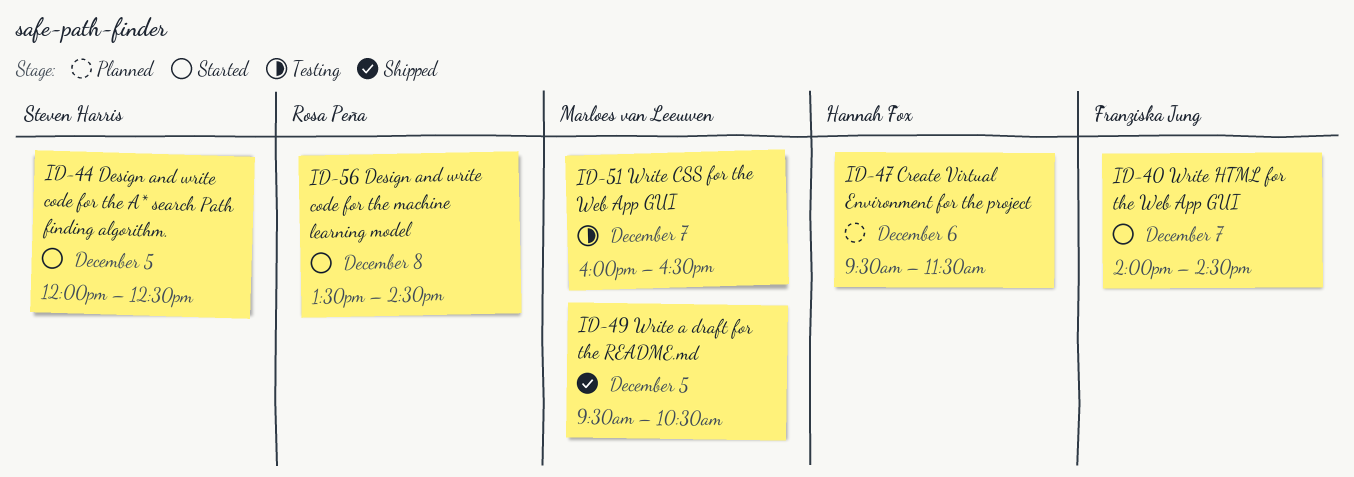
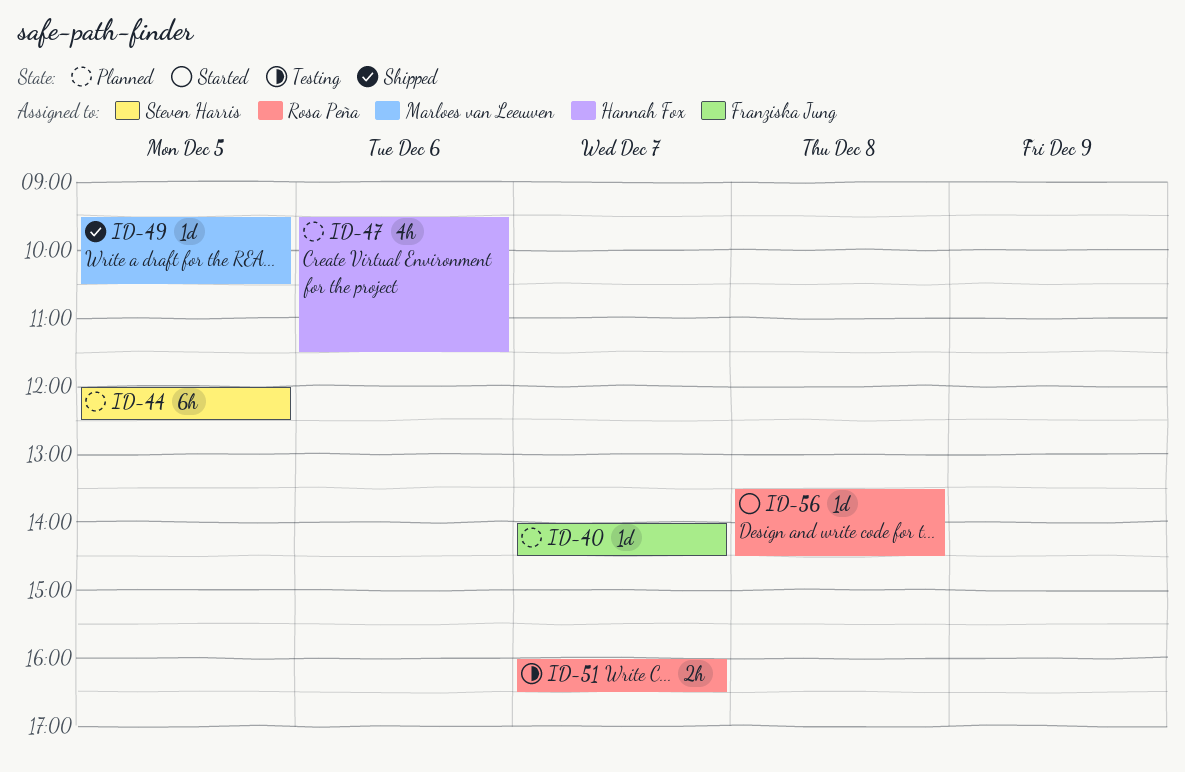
ID-40, status: Started -> Planned
ID-44, status: Started -> Planned
ID-51, owner: Marloes van Leeuwen -> Rosa Peña

